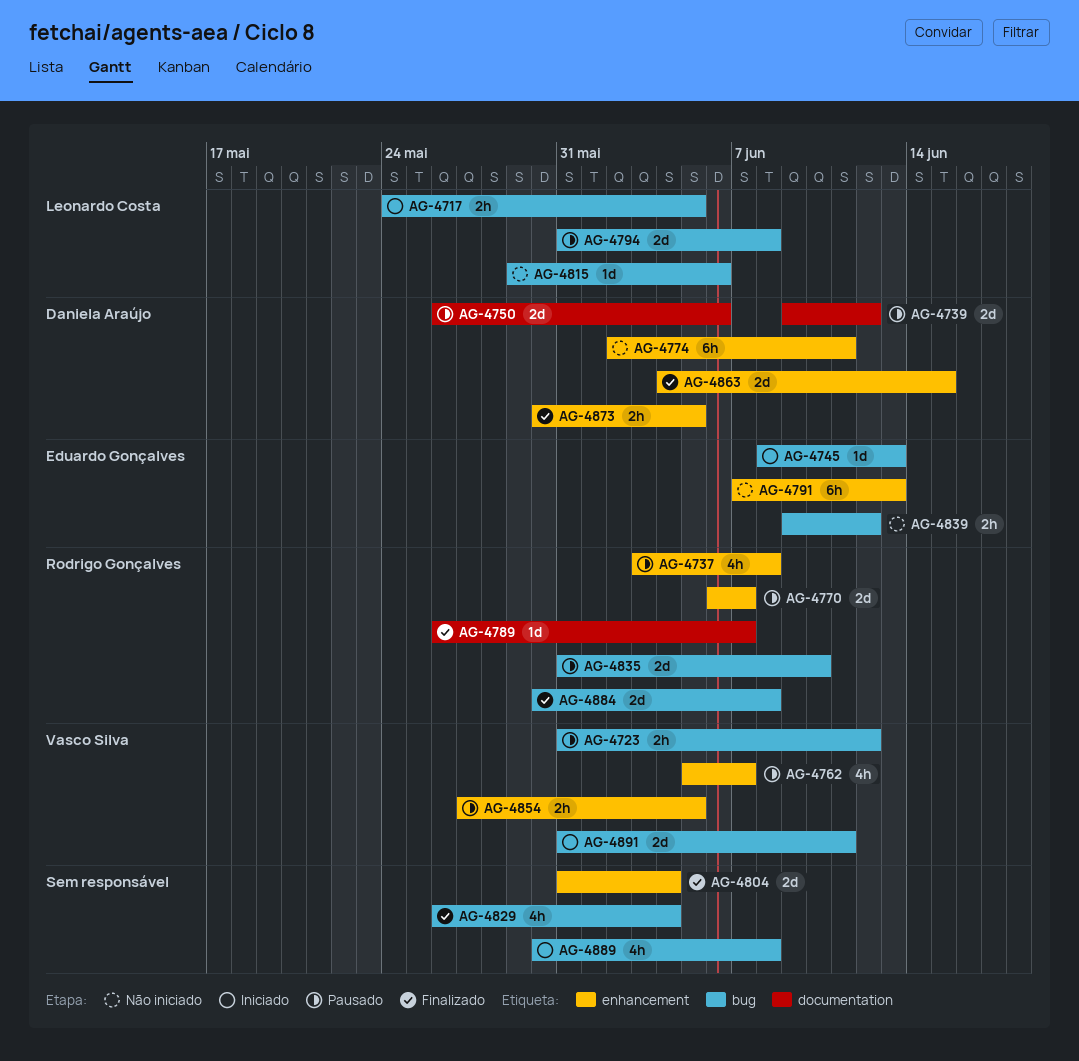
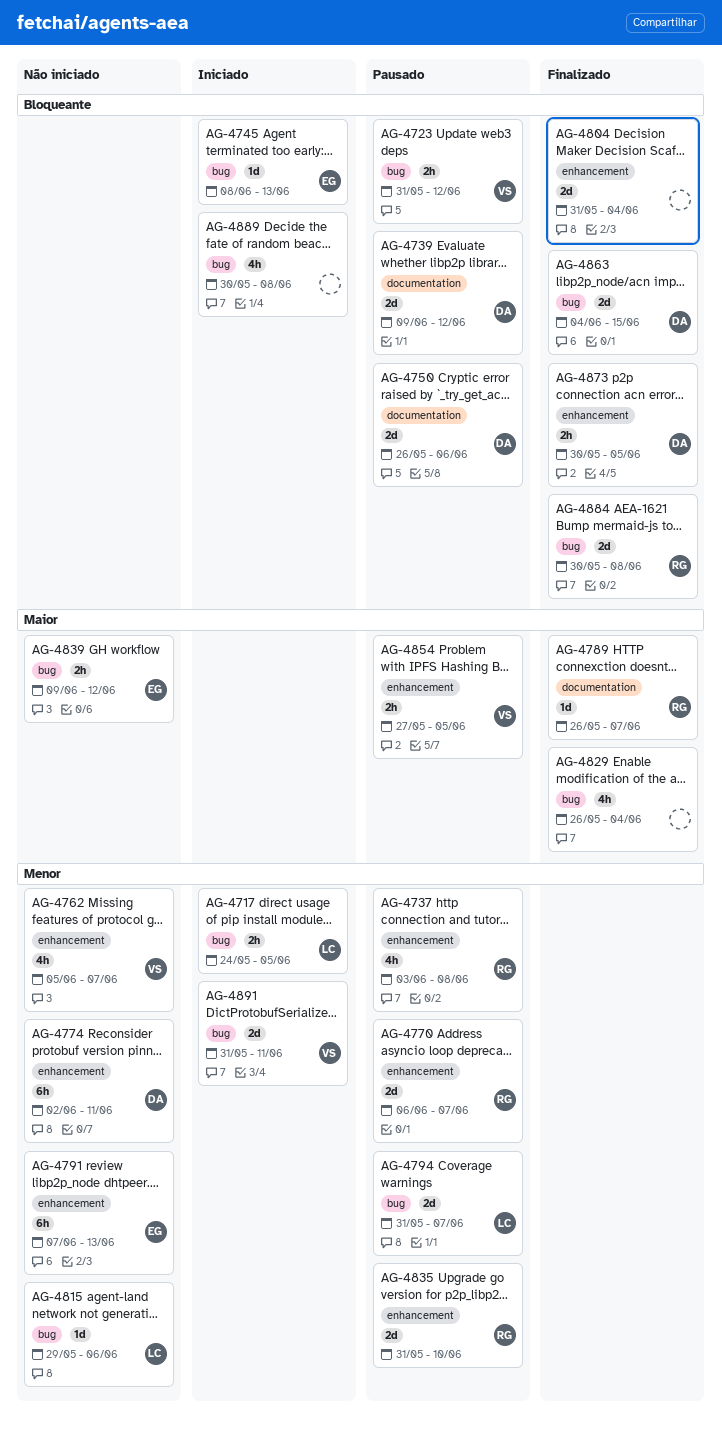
AG-4762, status: Pausado -> Não iniciado
AG-4794, due: Jun 8 -> Jun 7
AG-4835, label: bug -> enhancement
AG-4863, label: enhancement -> bug

